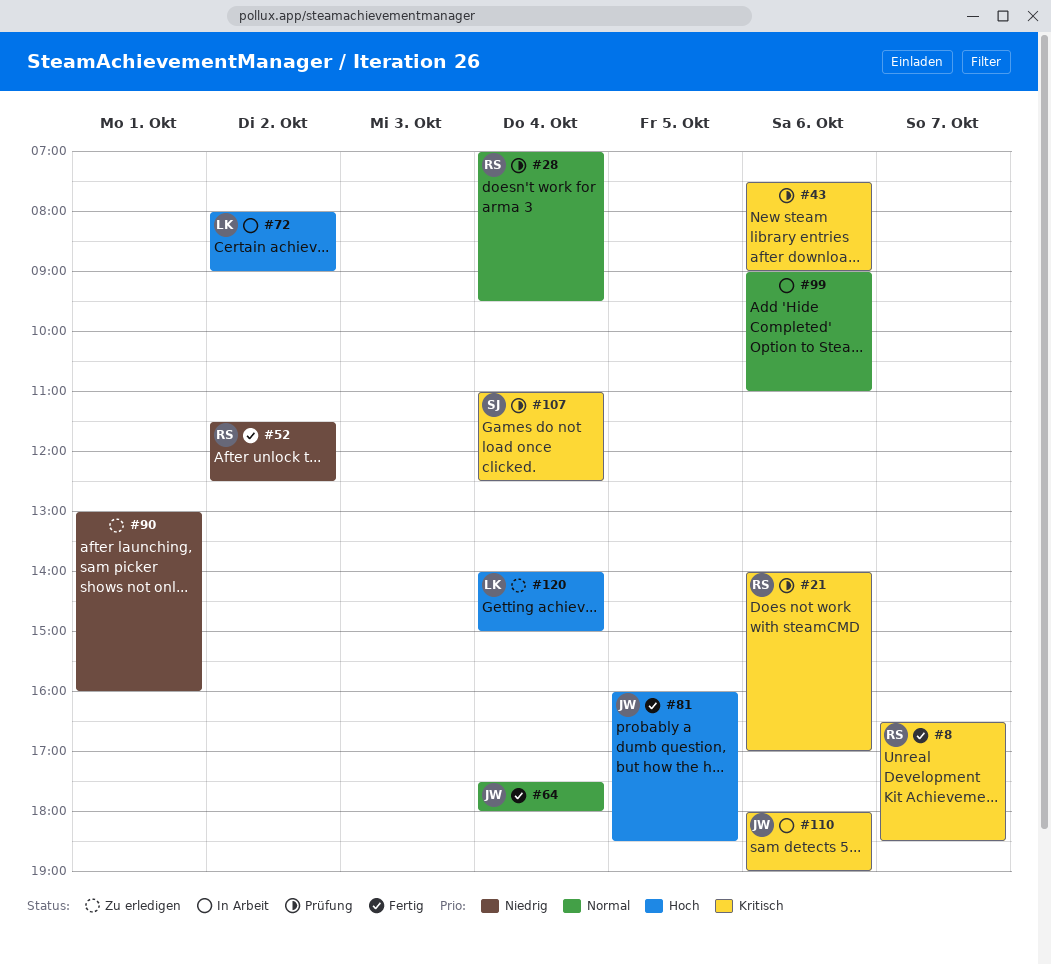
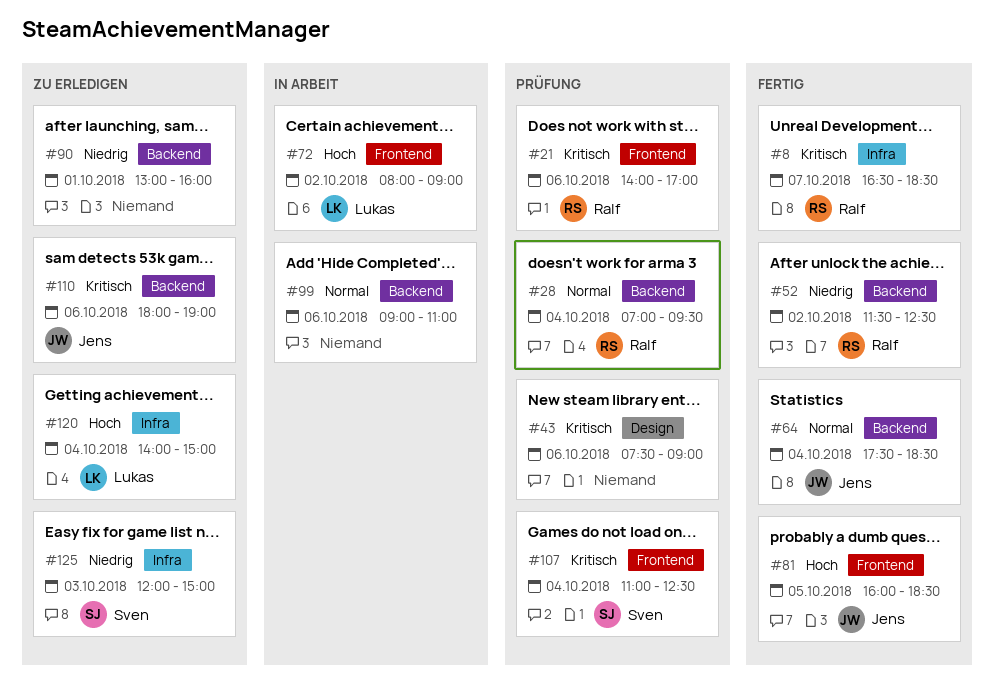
#64, ends: 18:00 -> 18:30
#110, status: In Arbeit -> Zu erledigen
#125: none -> present

